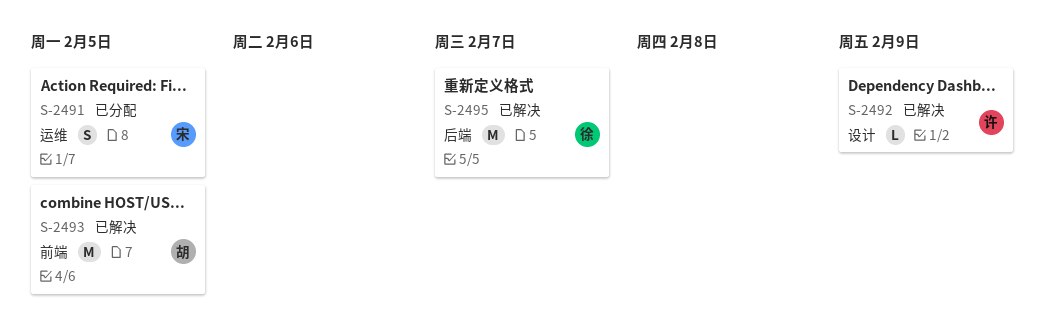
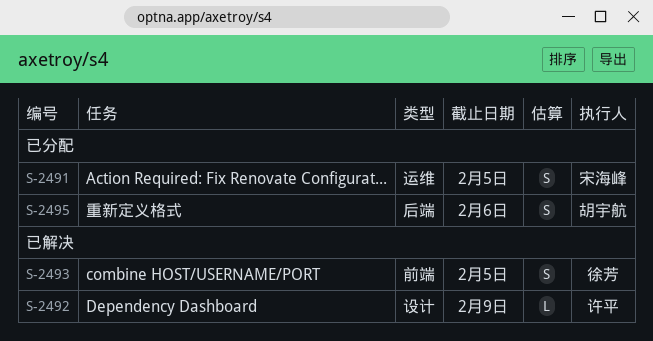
S-2493, owner: 胡宇航 -> 徐芳
S-2493, estimate: M -> S
S-2495, status: 已解决 -> 已分配
S-2495, owner: 徐芳 -> 胡宇航
S-2495, estimate: M -> S
S-2495, due: Feb 7 -> Feb 6

